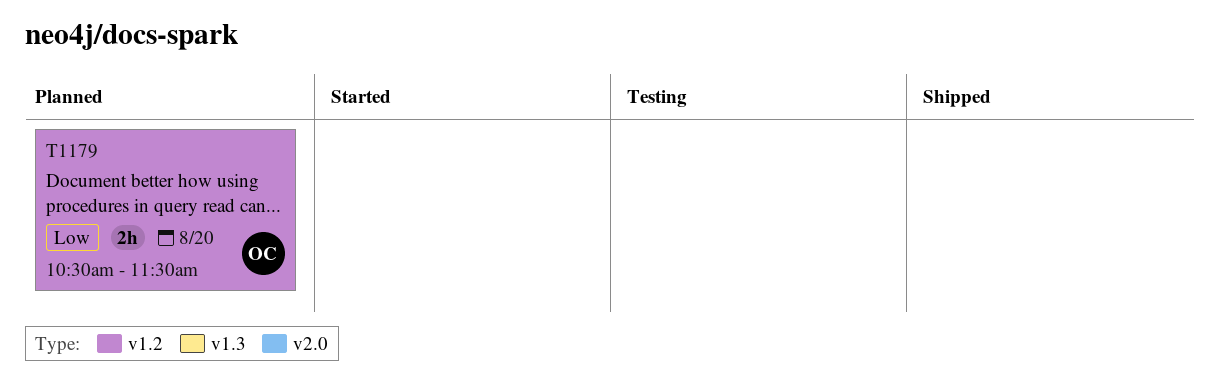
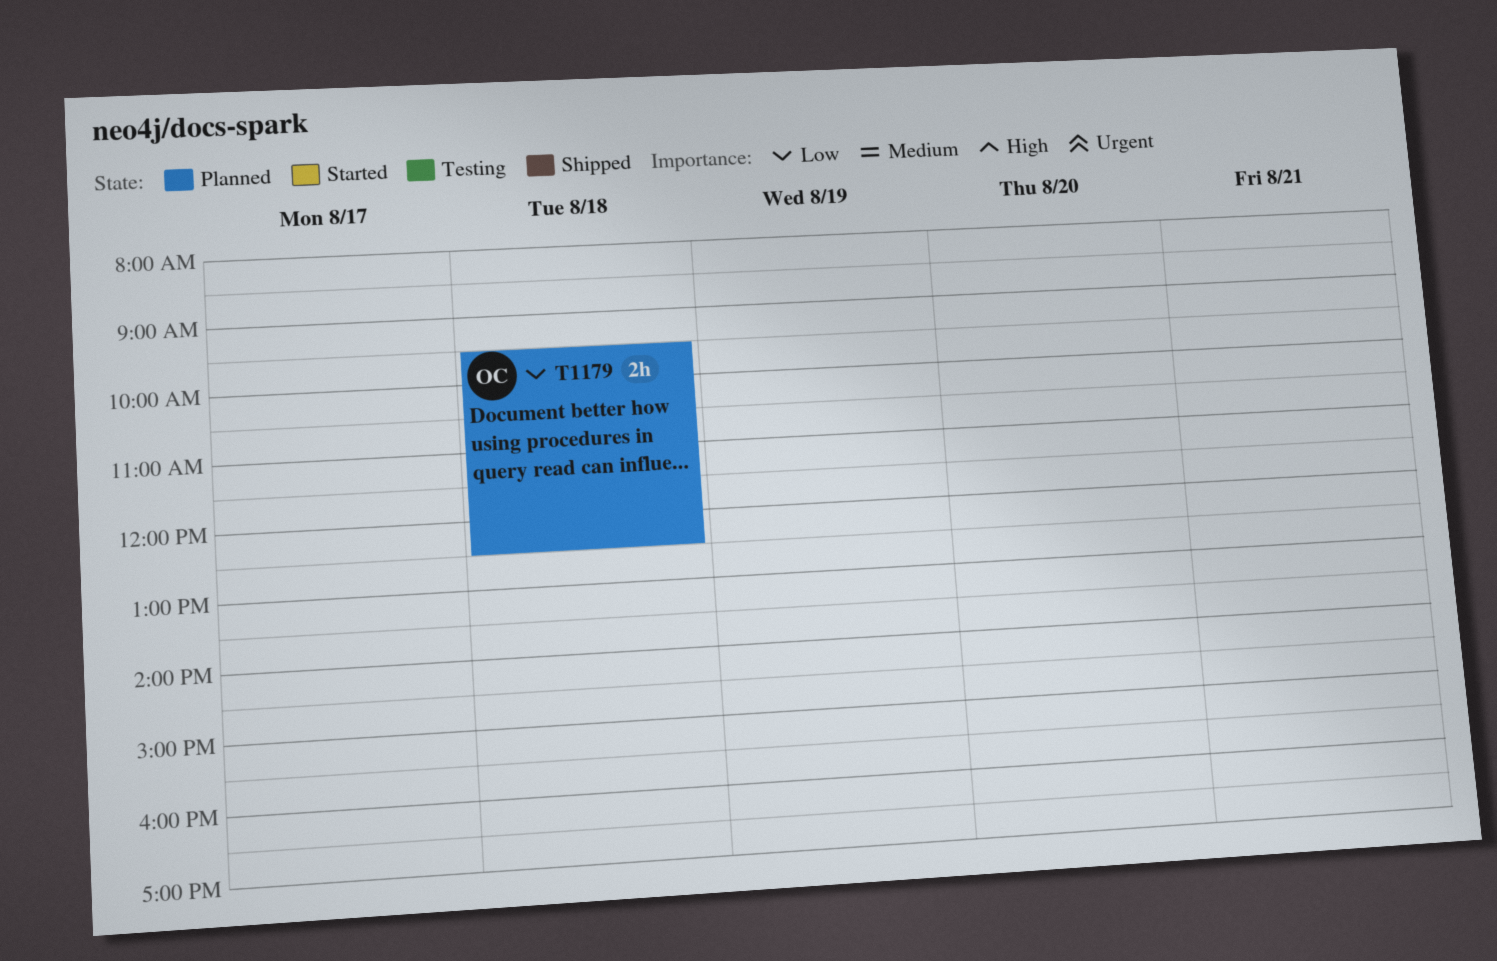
T1179, day: Aug 20 -> Aug 18
T1179, begins: 10:30 -> 09:30
T1179, ends: 11:30 -> 12:30

